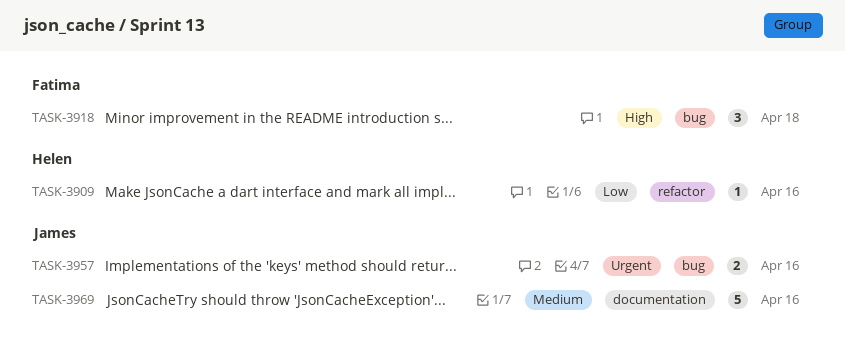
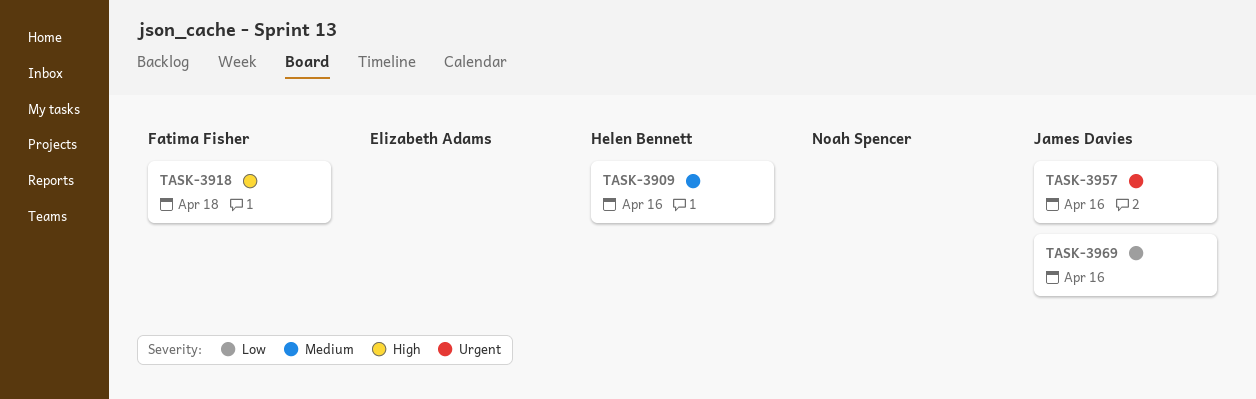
TASK-3909, priority: Low -> Medium
TASK-3969, priority: Medium -> Low

